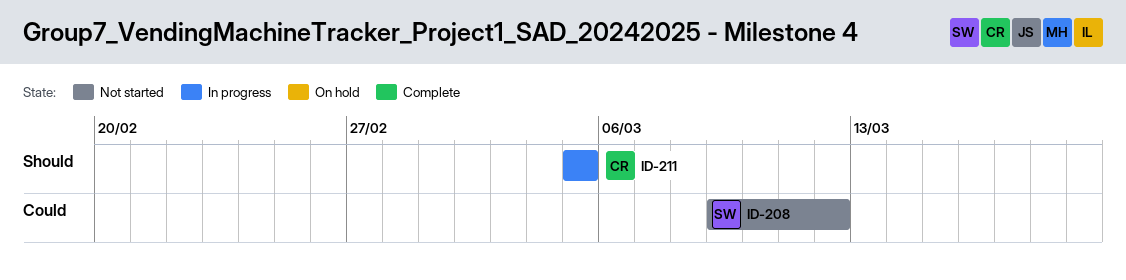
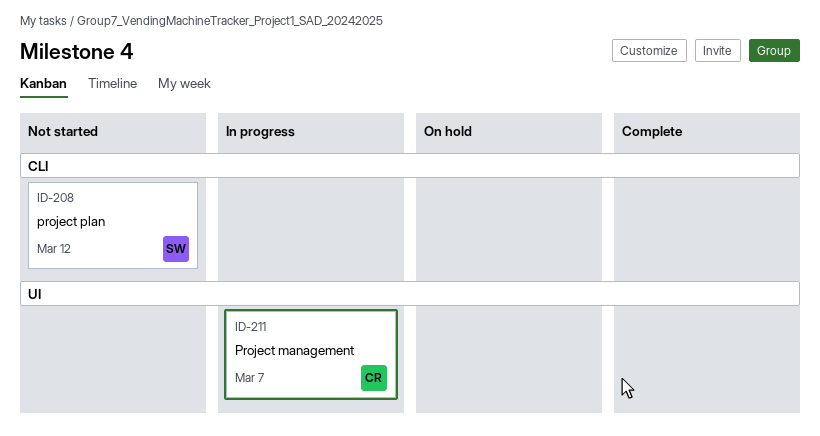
ID-211, due: Mar 5 -> Mar 7

